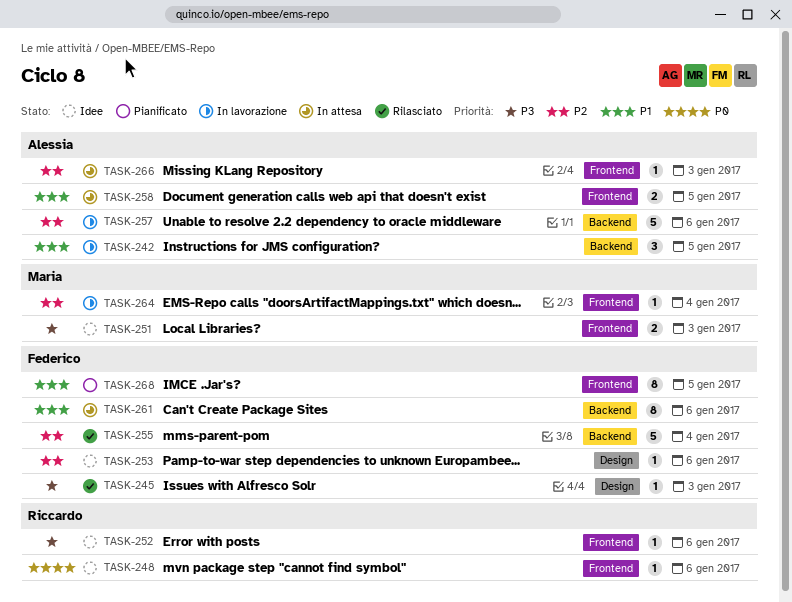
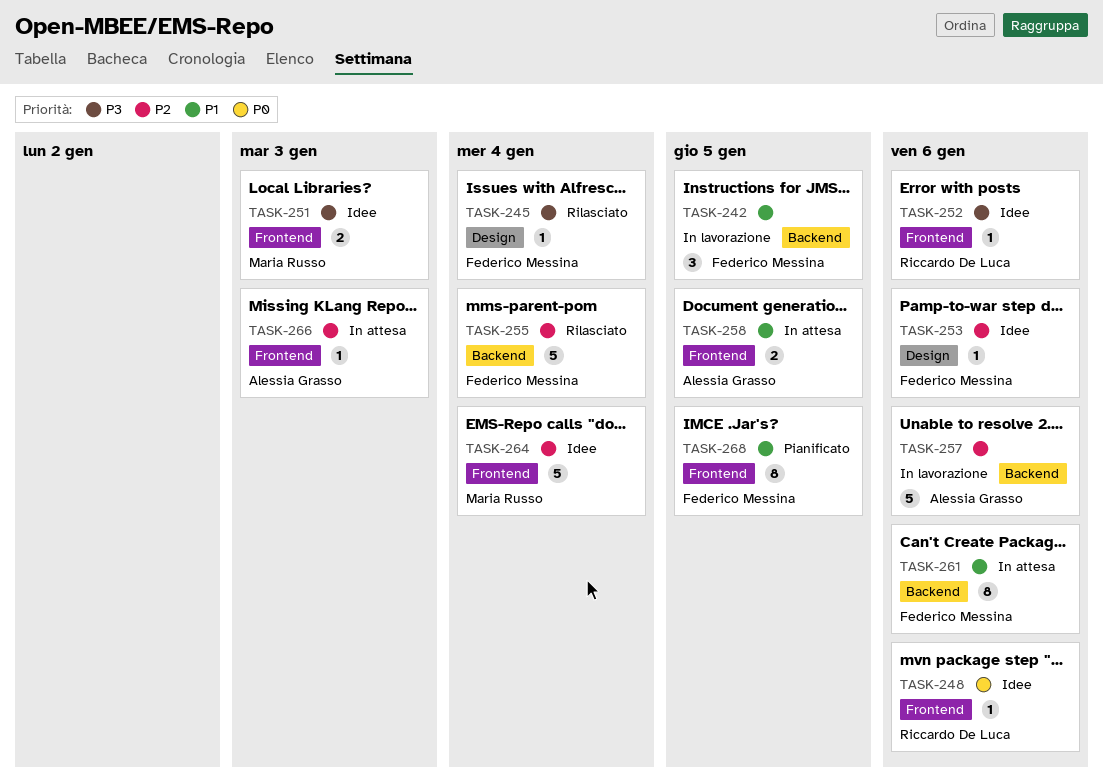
TASK-242, owner: Alessia Grasso -> Federico Messina
TASK-245, due: Jan 3 -> Jan 4
TASK-264, status: In lavorazione -> Idee
TASK-264, estimate: 1 -> 5

